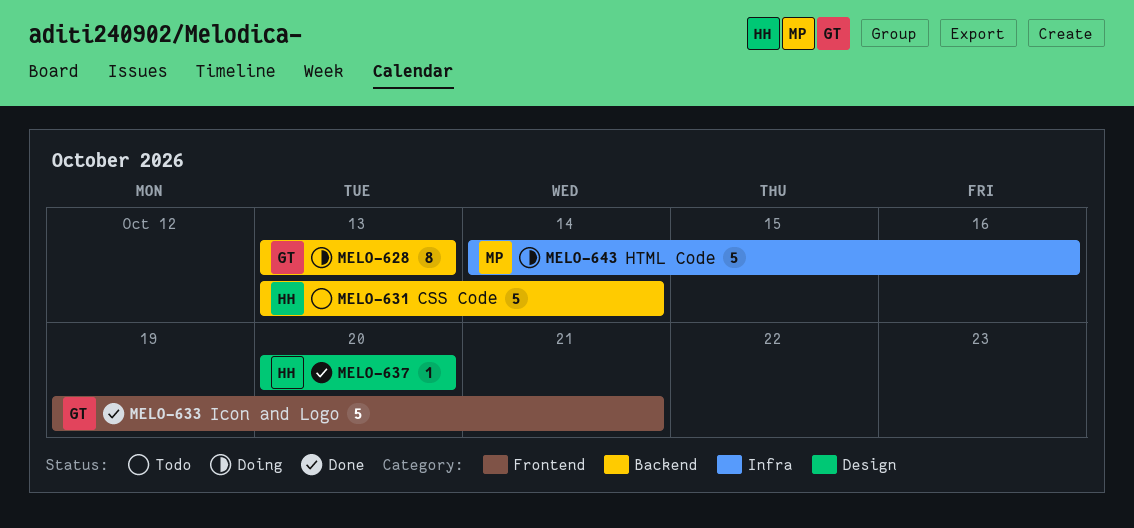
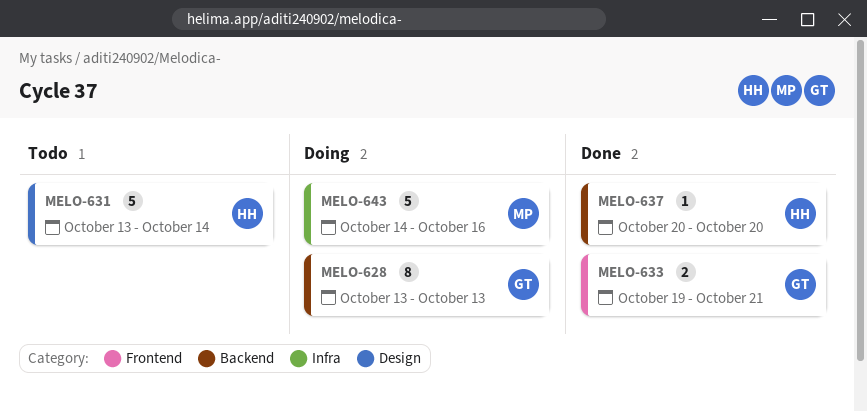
MELO-631, label: Backend -> Design
MELO-633, estimate: 5 -> 2
MELO-637, label: Design -> Backend

